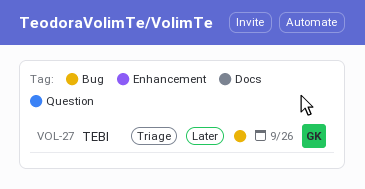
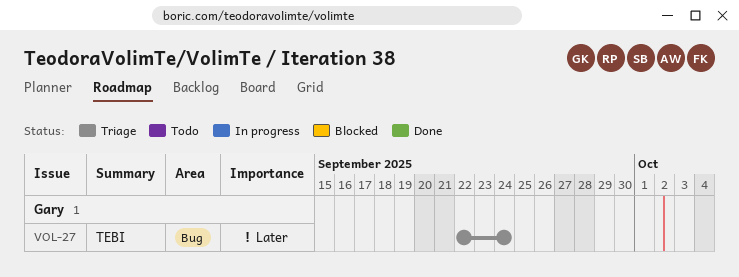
VOL-27, due: Sep 26 -> Sep 24

